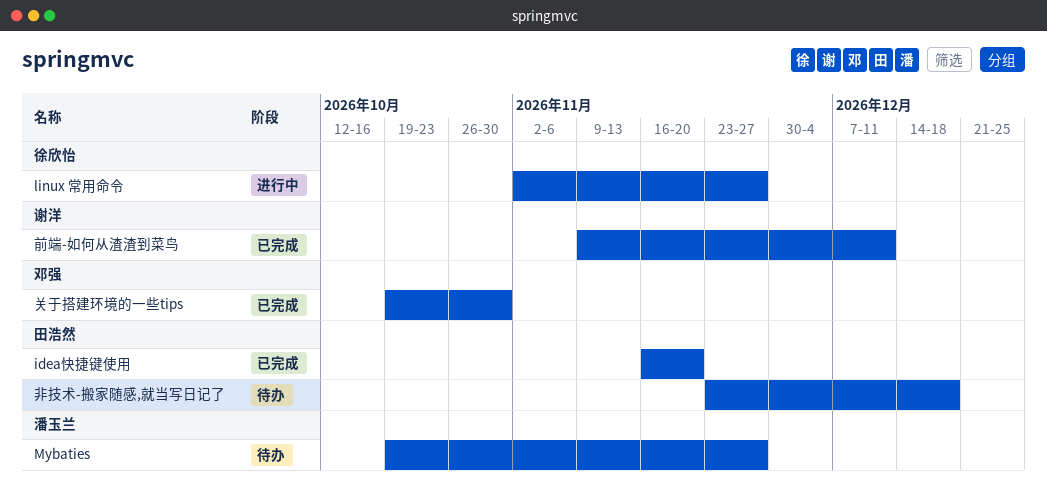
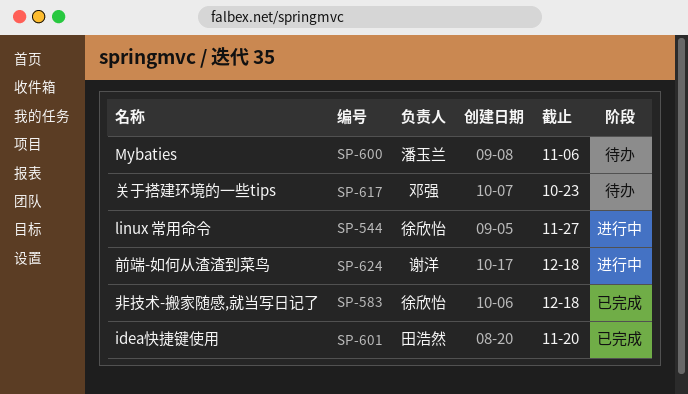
Mybaties, due: Nov 27 -> Nov 6
关于搭建环境的一些tips, status: 已完成 -> 待办
关于搭建环境的一些tips, due: Oct 30 -> Oct 23
前端-如何从渣渣到菜鸟, status: 已完成 -> 进行中
前端-如何从渣渣到菜鸟, due: Dec 11 -> Dec 18
非技术-搬家随感,就当写日记了, status: 待办 -> 已完成
非技术-搬家随感,就当写日记了, owner: 田浩然 -> 徐欣怡

